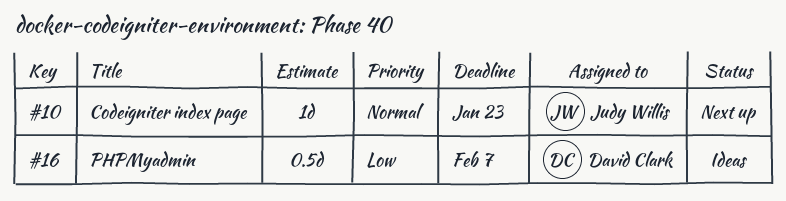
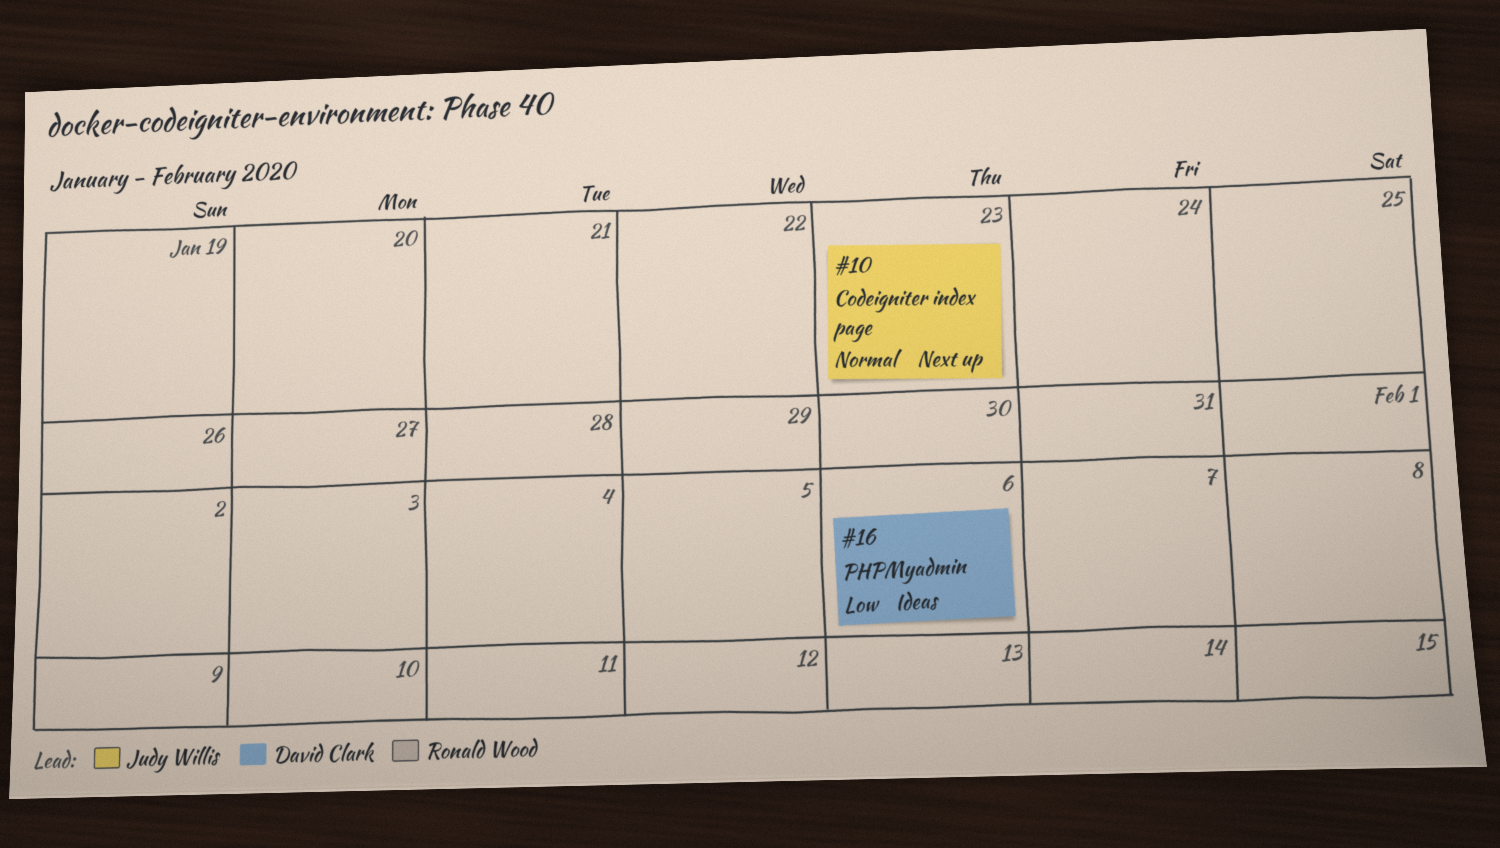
#16, due: Feb 7 -> Feb 6

